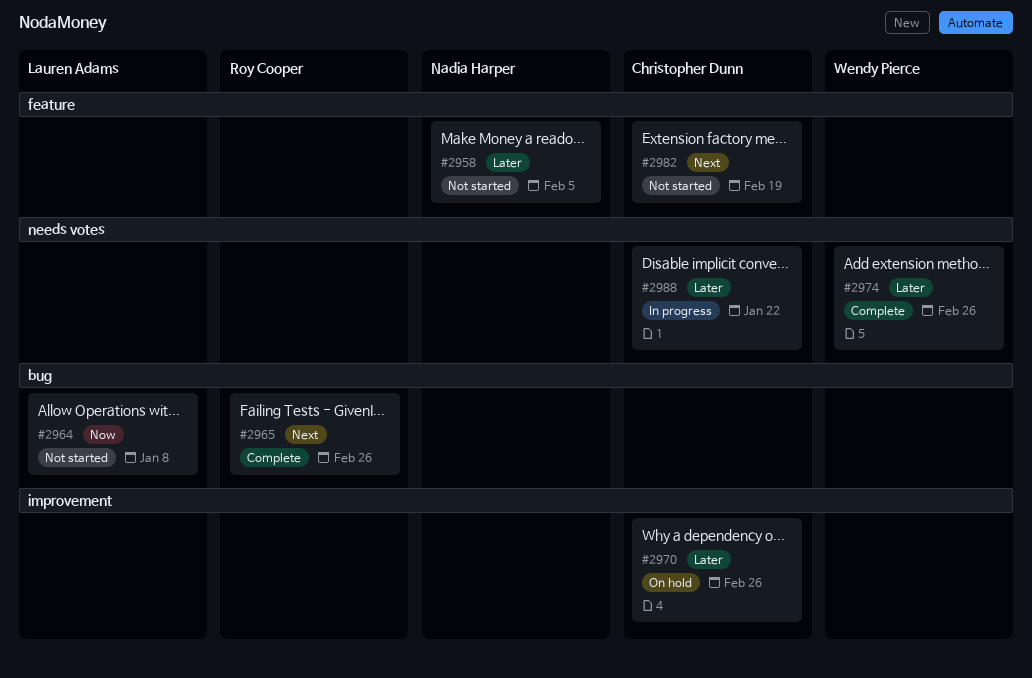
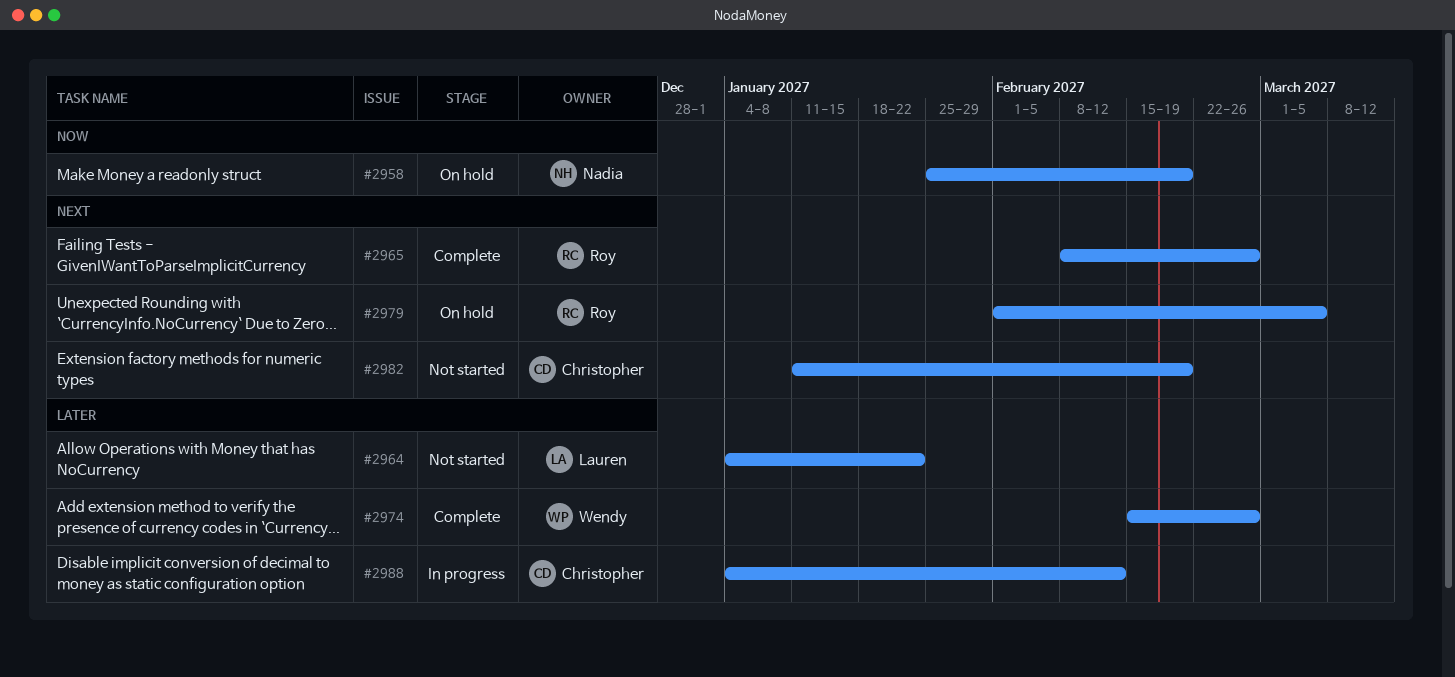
#2958, status: Not started -> On hold
#2958, priority: Later -> Now
#2958, due: Feb 5 -> Feb 19
#2964, priority: Now -> Later
#2964, due: Jan 8 -> Jan 22
#2970: present -> none
#2979: none -> present
#2988, due: Jan 22 -> Feb 12

